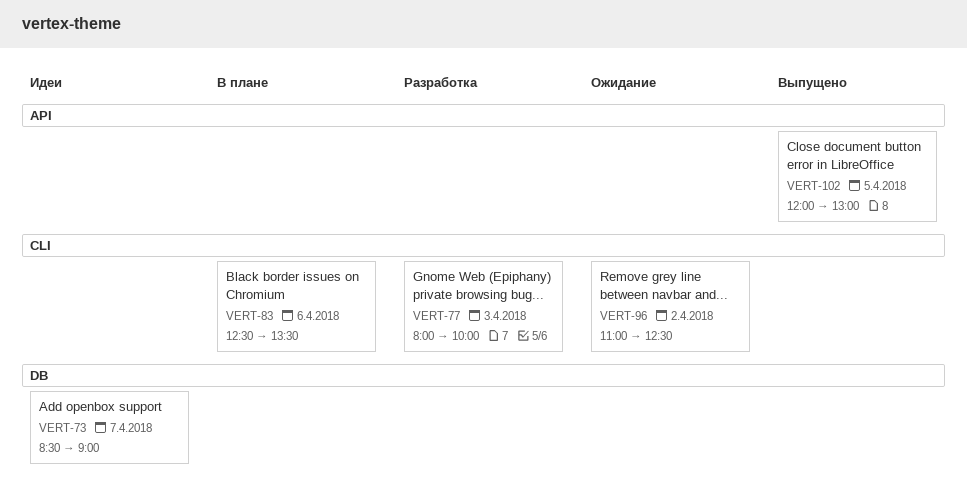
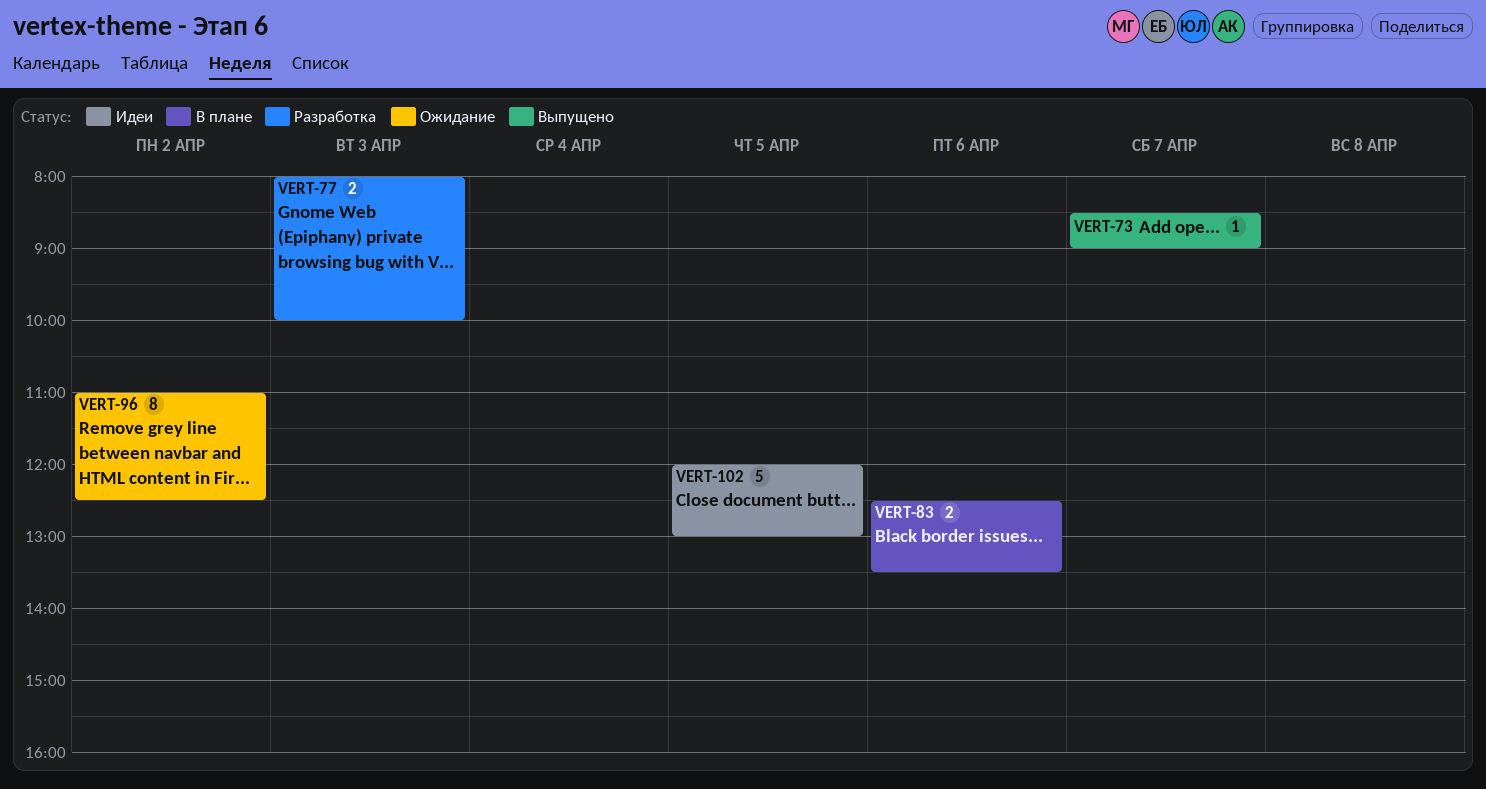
VERT-73, status: Идеи -> Выпущено
VERT-102, status: Выпущено -> Идеи

